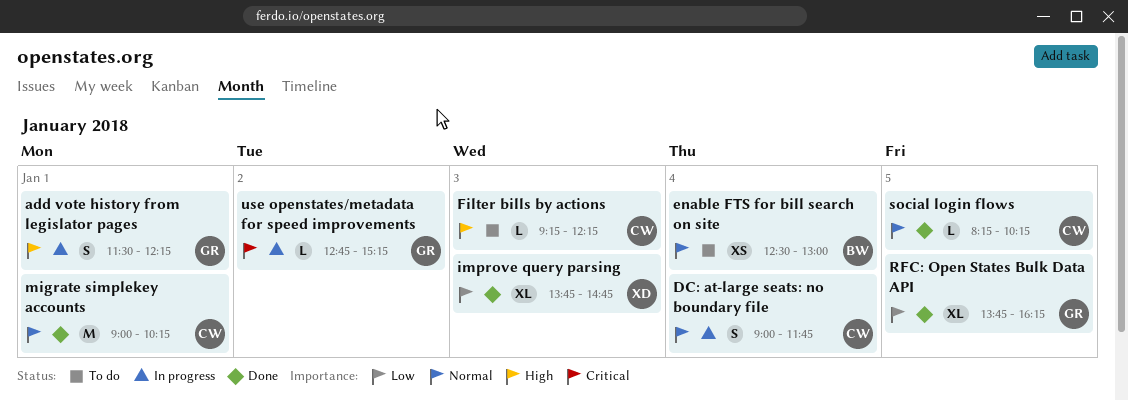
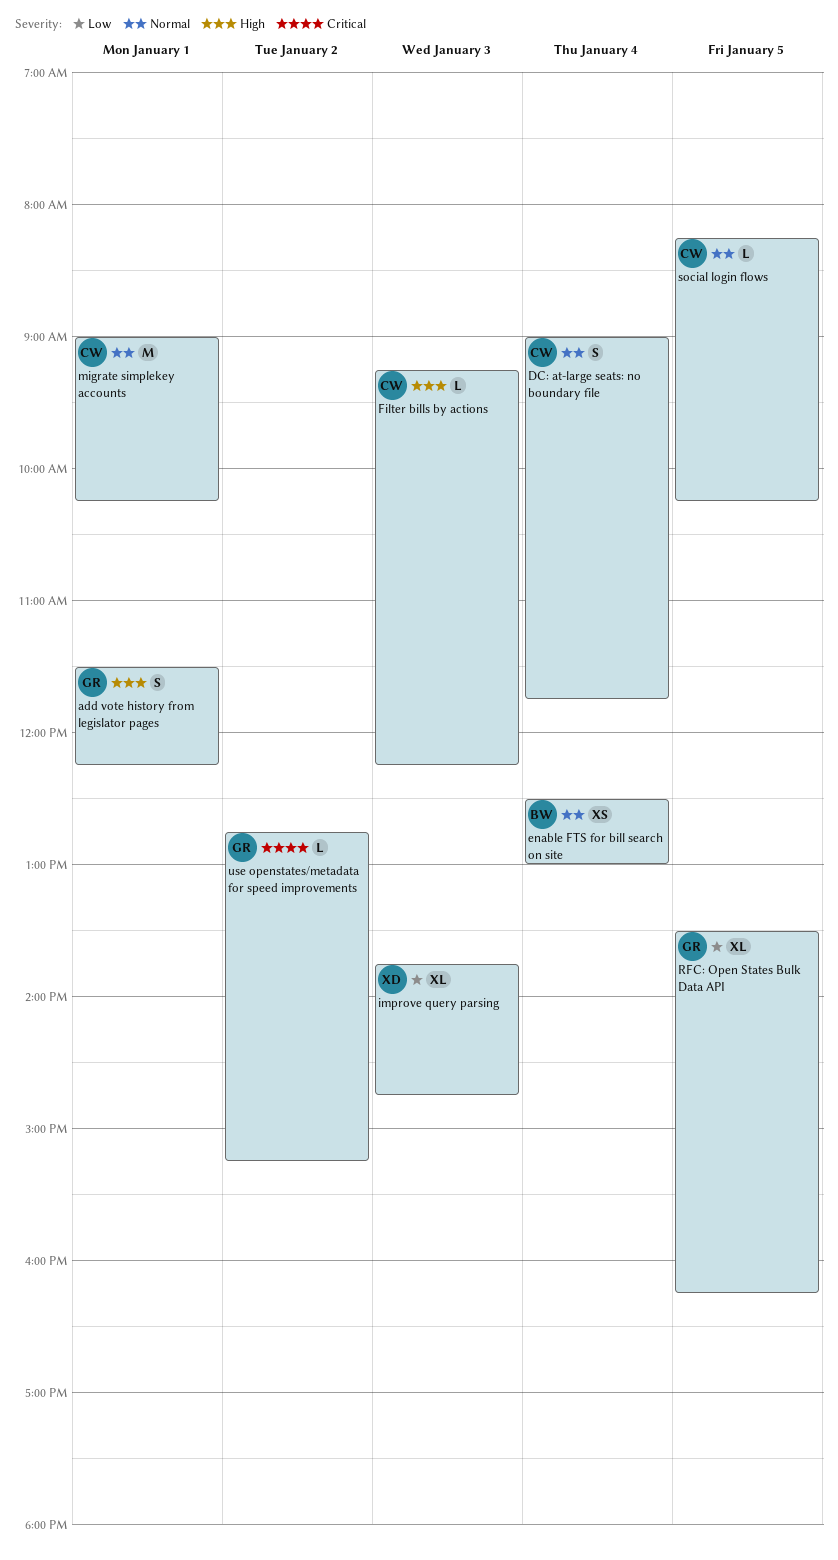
RFC: Open States Bulk Data API, begins: 13:45 -> 13:30

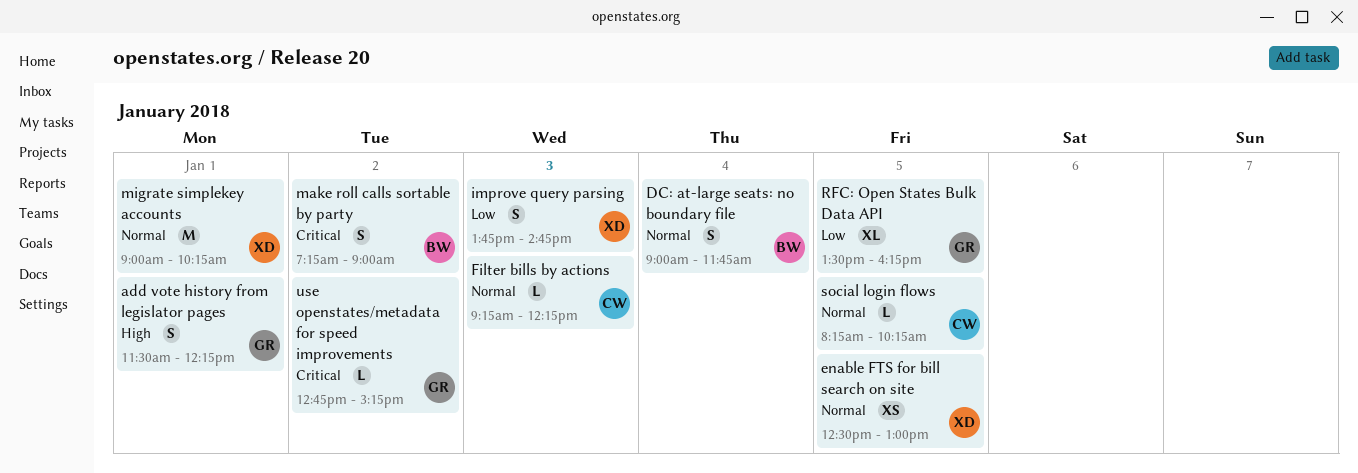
DC: at-large seats: no boundary file, owner: CW -> BW
enable FTS for bill search on site, owner: BW -> XD
enable FTS for bill search on site, day: Jan 4 -> Jan 5
Filter bills by actions, priority: High -> Normal
improve query parsing, estimate: XL -> S
make roll calls sortable by party: none -> present
migrate simplekey accounts, owner: CW -> XD

